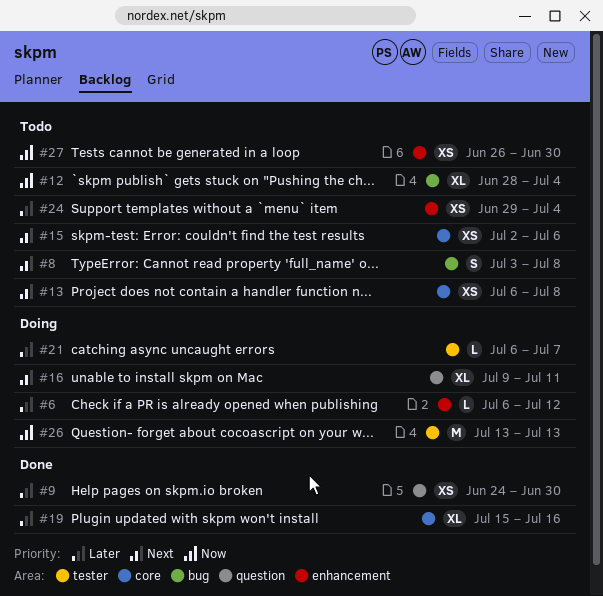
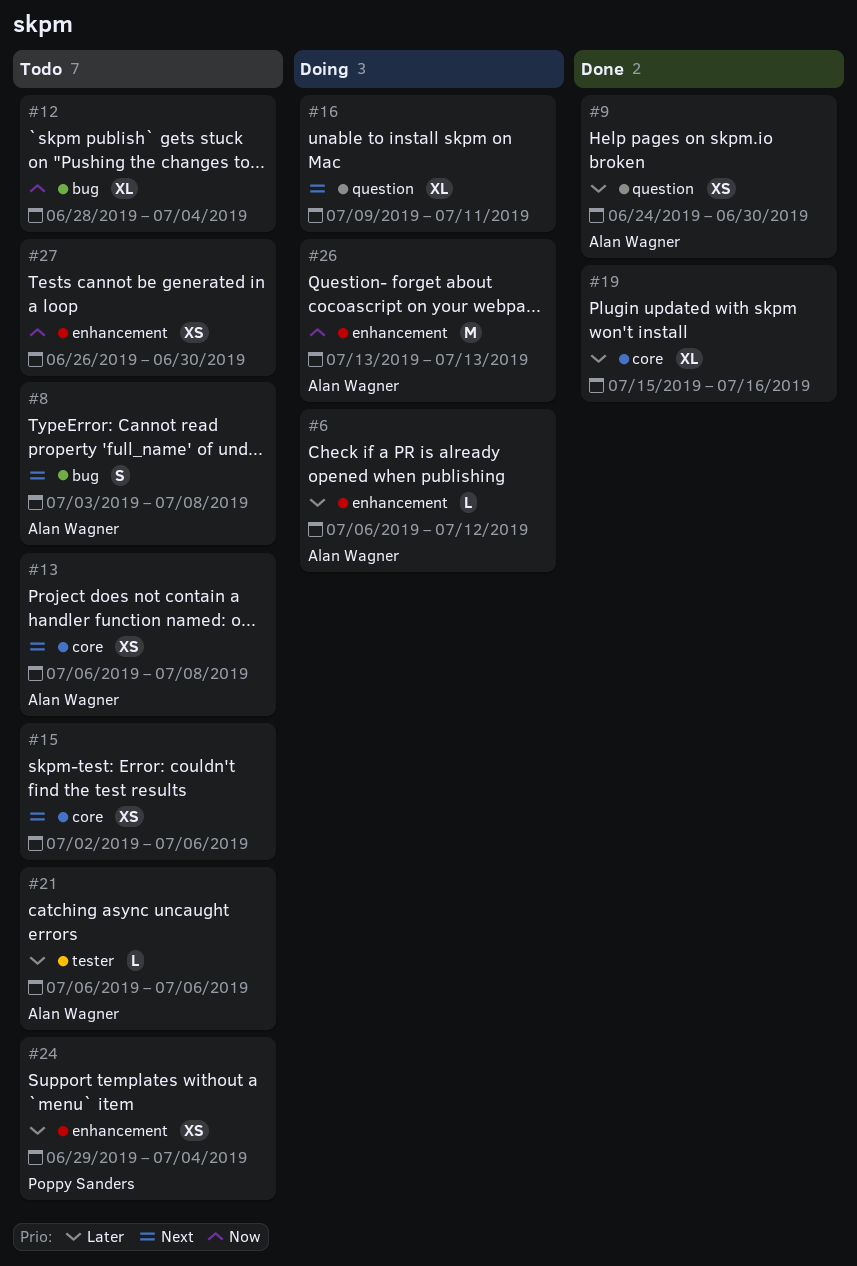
#21, status: Doing -> Todo
#21, due: Jul 7 -> Jul 6
#26, label: tester -> enhancement

